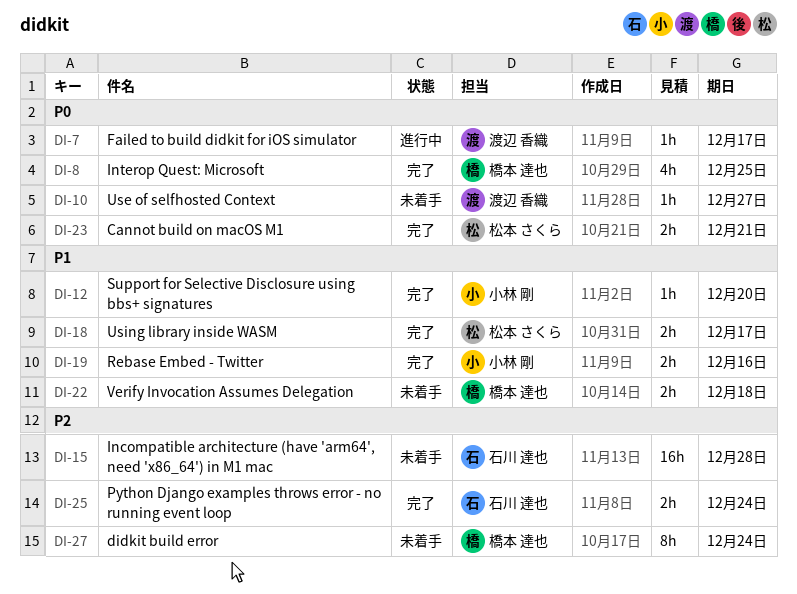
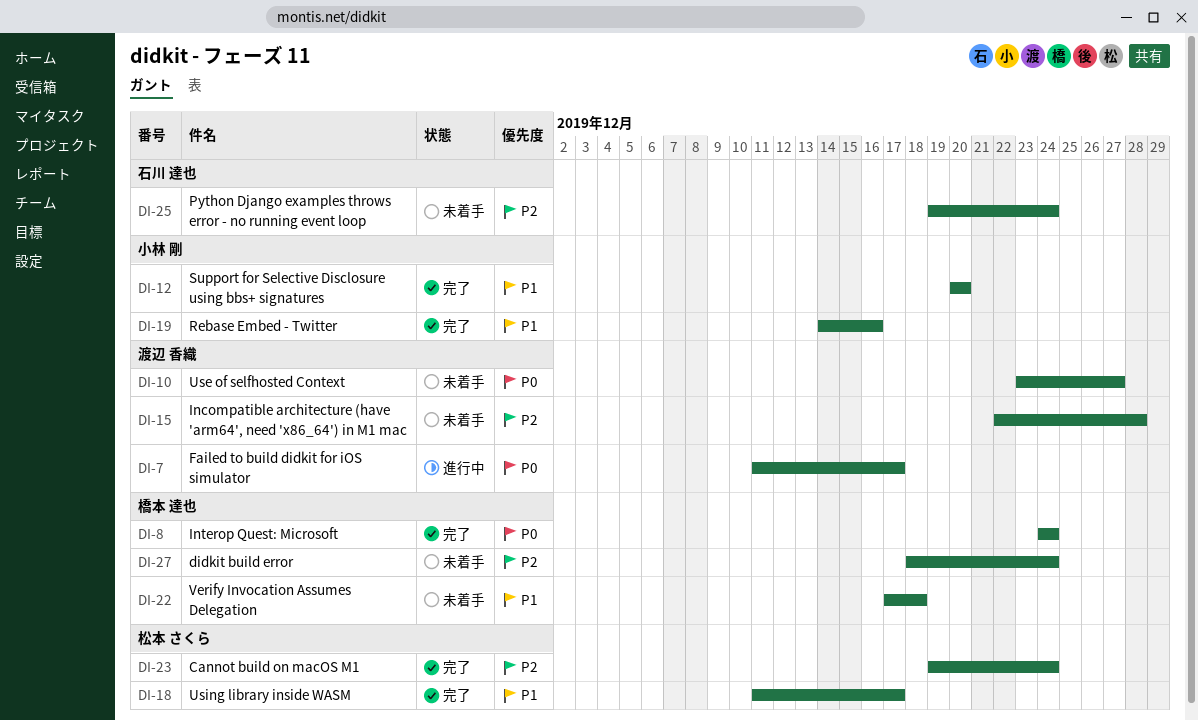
DI-8, due: Dec 25 -> Dec 24
DI-15, owner: 石川 達也 -> 渡辺 香織
DI-23, priority: P0 -> P2
DI-23, due: Dec 21 -> Dec 24
DI-25, status: 完了 -> 未着手

